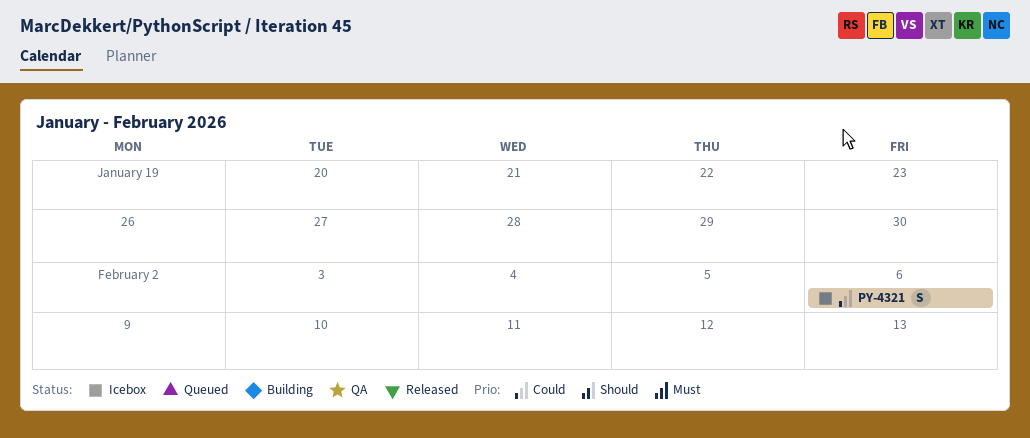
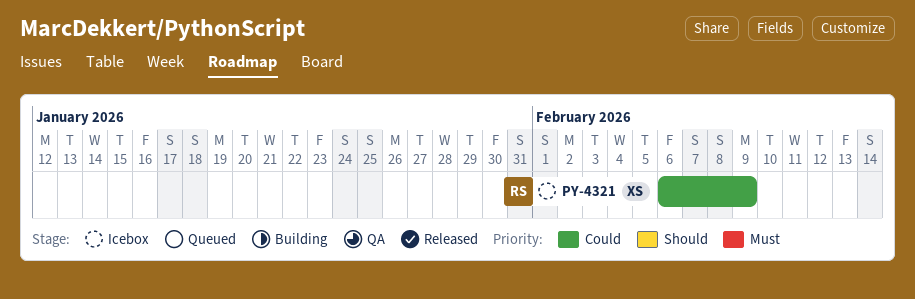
PY-4321, estimate: S -> XS
PY-4321, due: Feb 6 -> Feb 9

